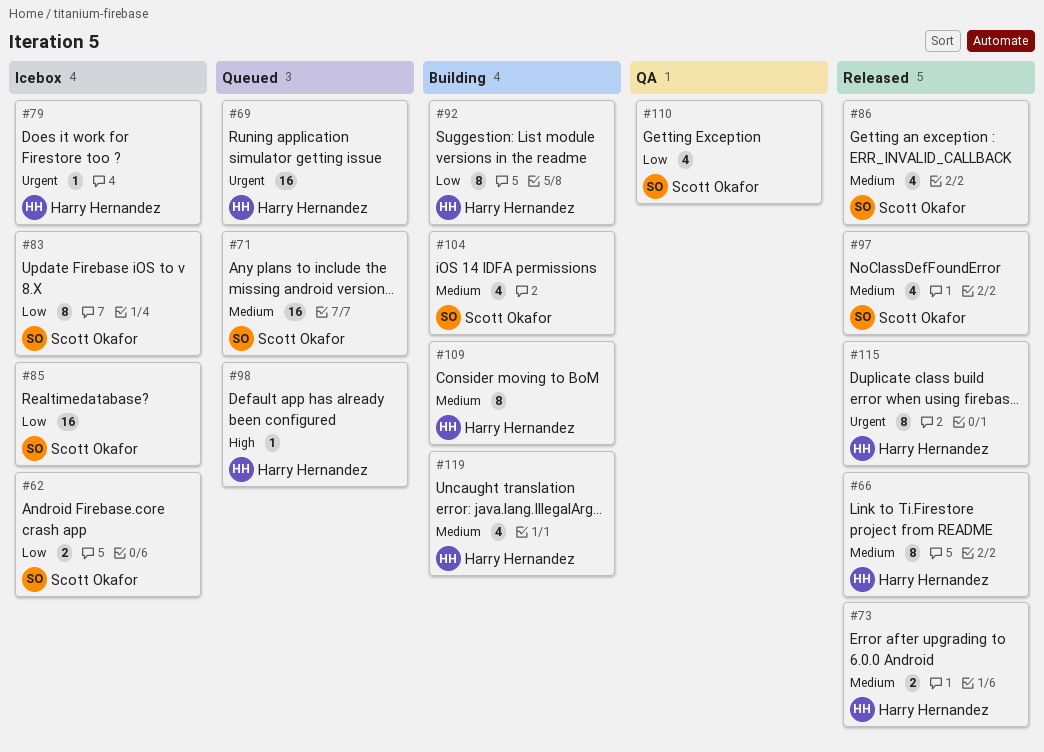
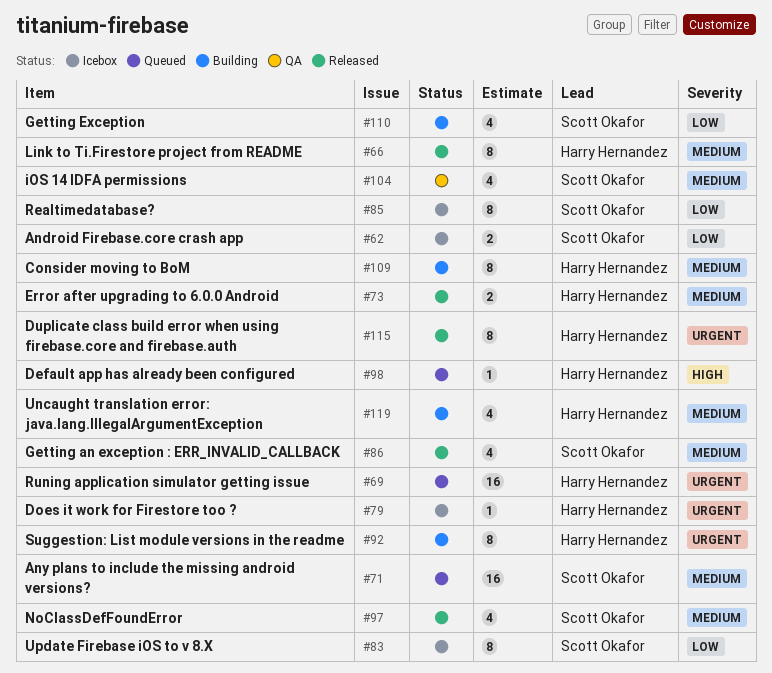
#85, estimate: 16 -> 8
#92, priority: Low -> Urgent
#104, status: Building -> QA
#110, status: QA -> Building

